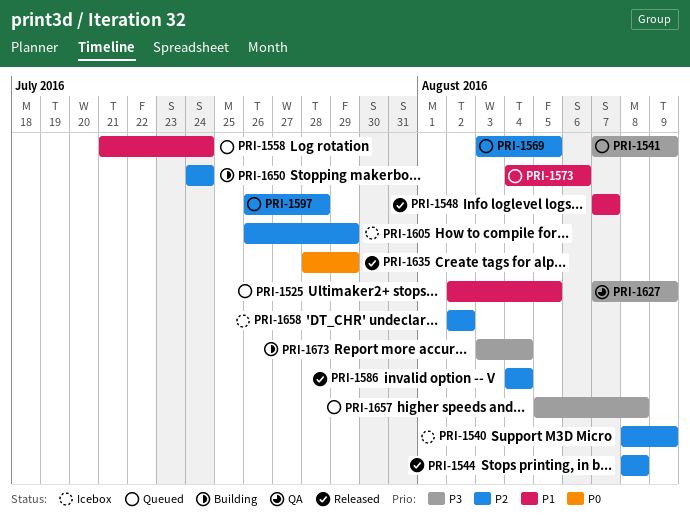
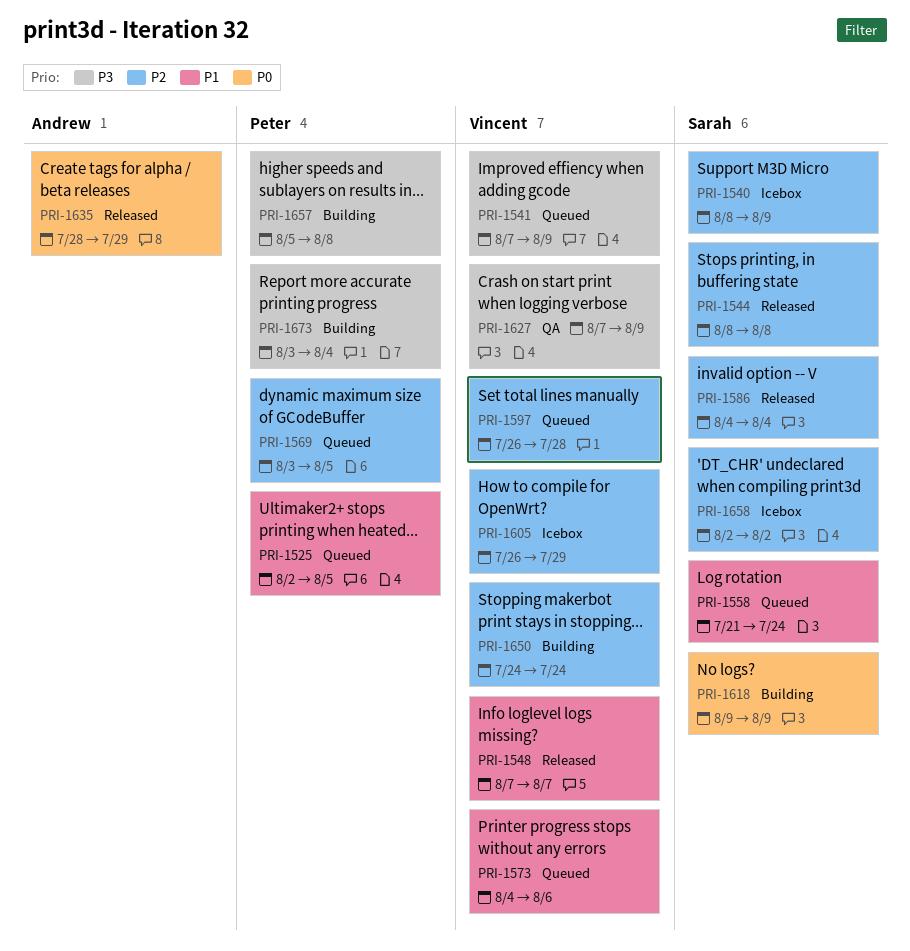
PRI-1618: none -> present
PRI-1657, status: Queued -> Building

